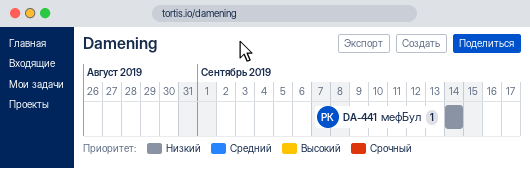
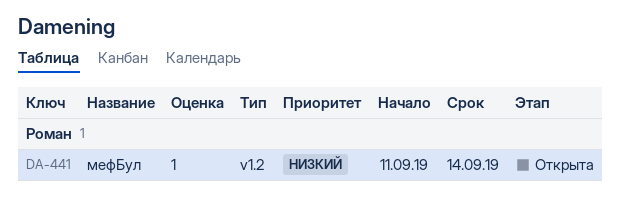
DA-441, start: Sep 14 -> Sep 11

